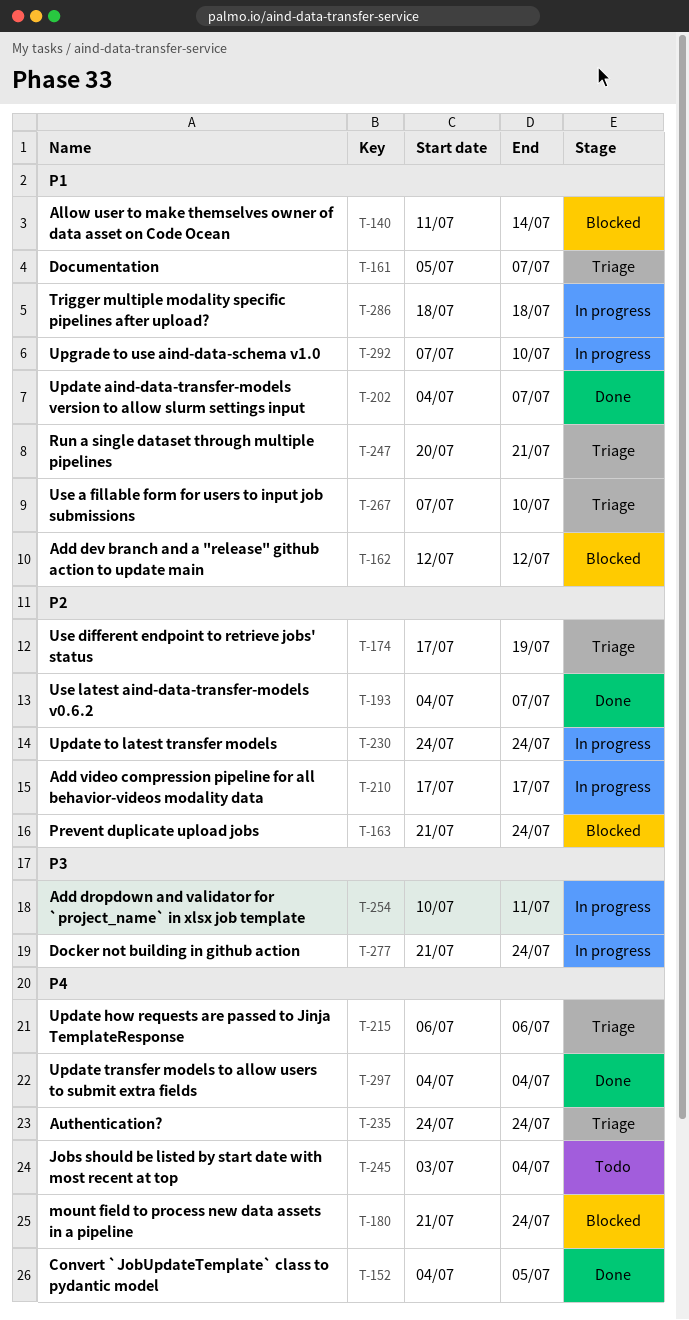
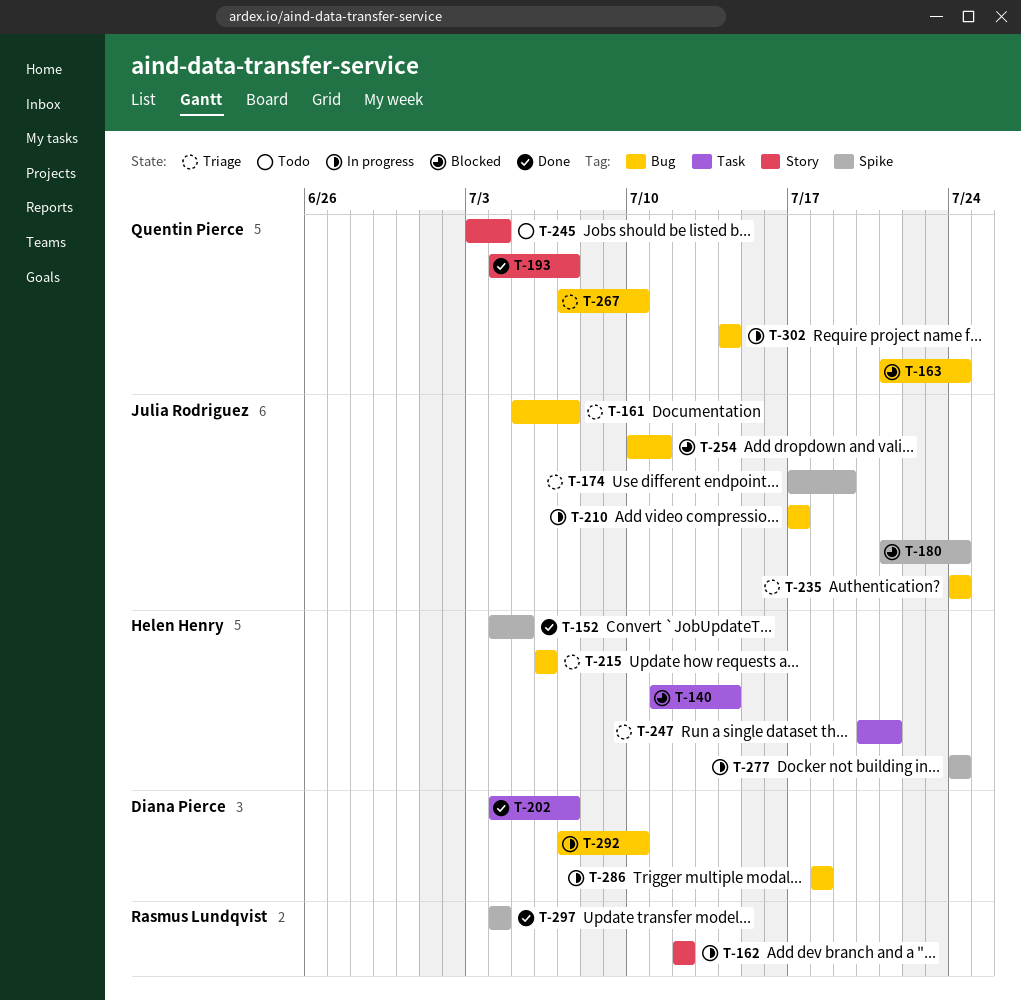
T-162, status: Blocked -> In progress
T-230: present -> none
T-254, status: In progress -> Blocked
T-277, start: Jul 21 -> Jul 24
T-302: none -> present

